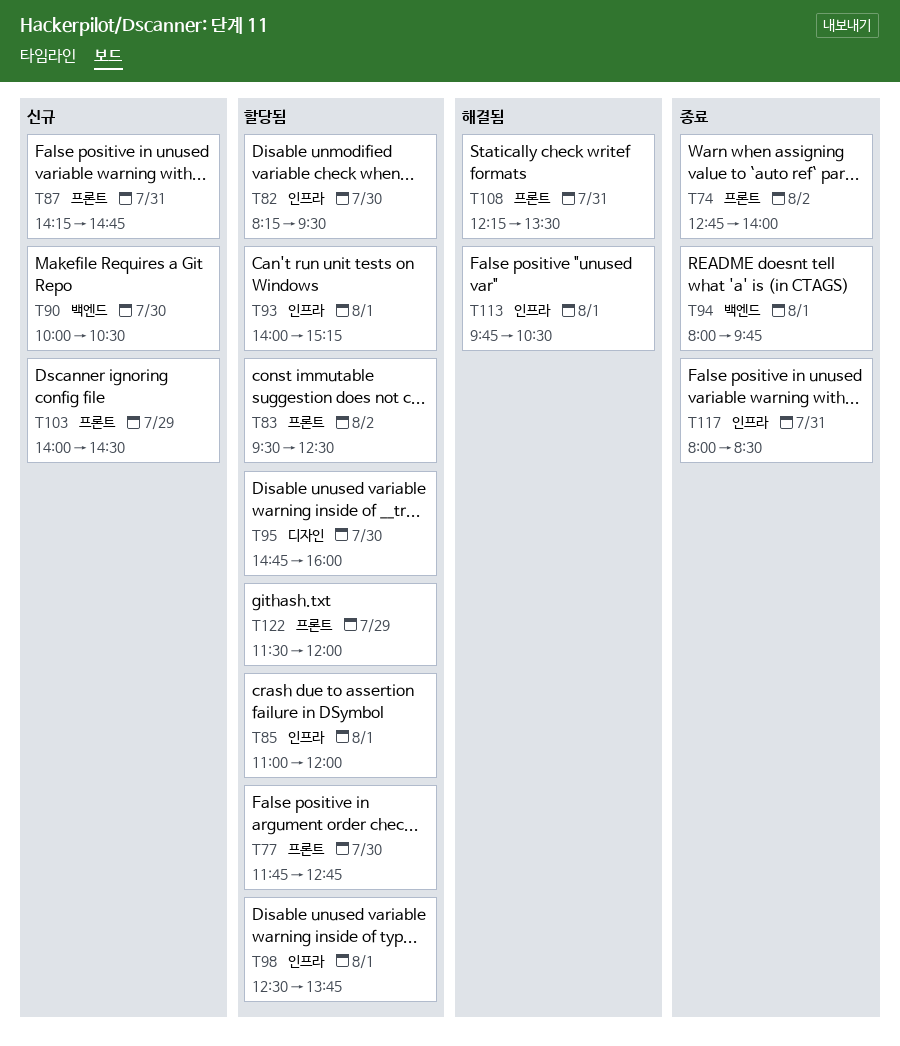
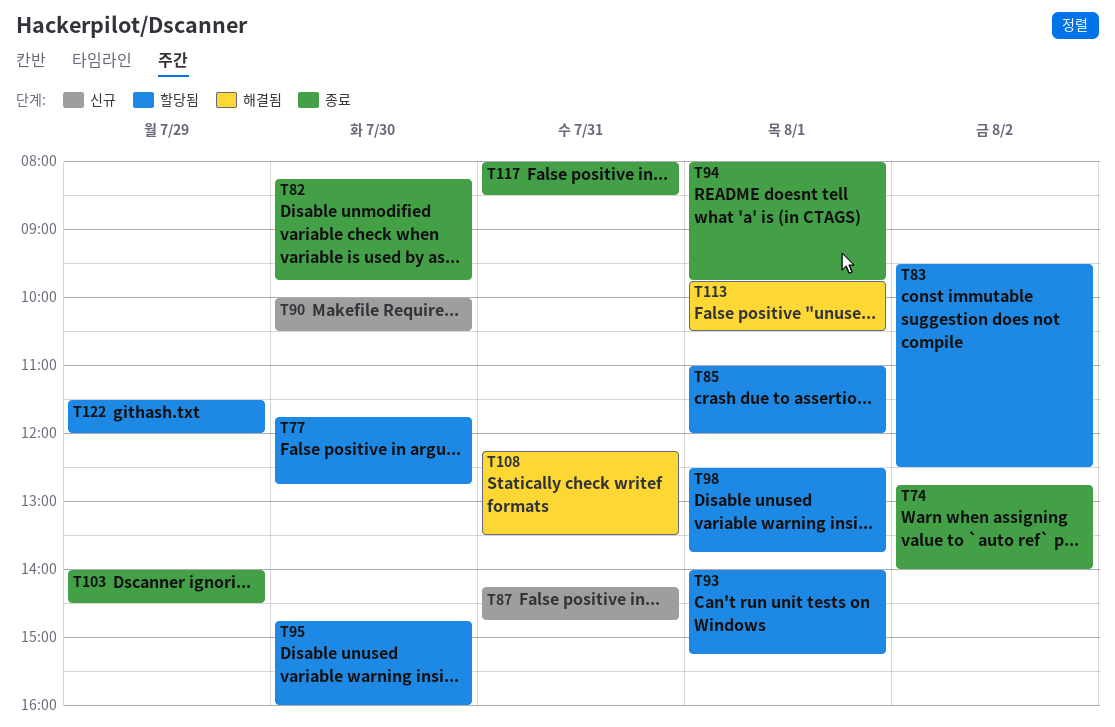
T82, status: 할당됨 -> 종료
T82, ends: 09:30 -> 09:45
T103, status: 신규 -> 종료

